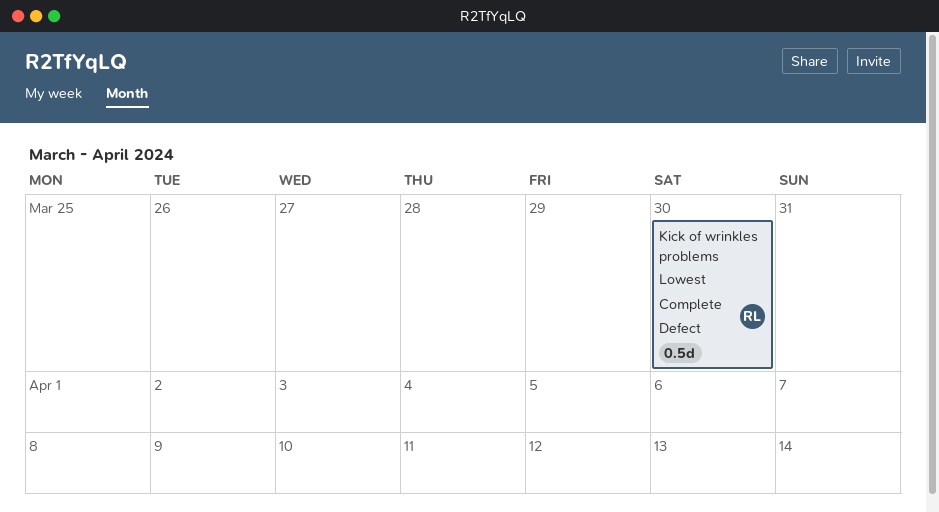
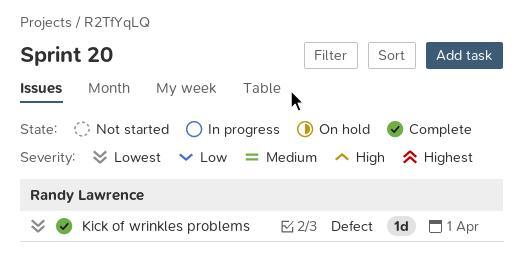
Kick of wrinkles problems, estimate: 0.5d -> 1d
Kick of wrinkles problems, due: Mar 30 -> Apr 1

